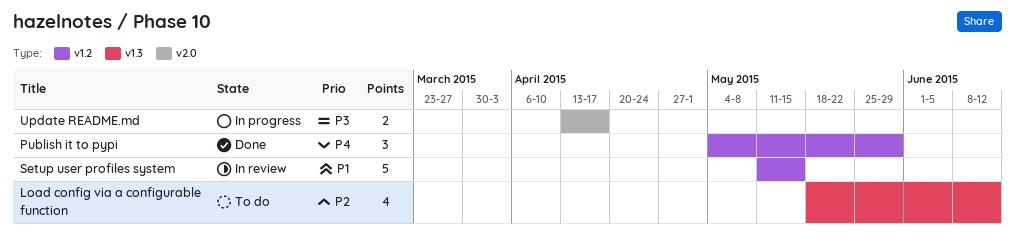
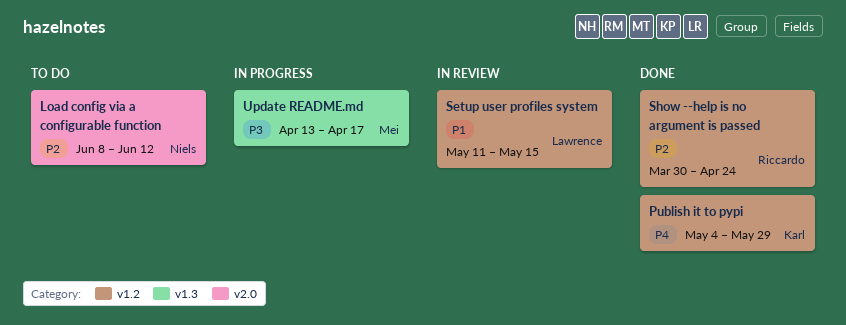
Load config via a configurable function, label: v1.3 -> v2.0
Load config via a configurable function, start: May 18 -> Jun 8
Show --help is no argument is passed: none -> present
Update README.md, label: v2.0 -> v1.3

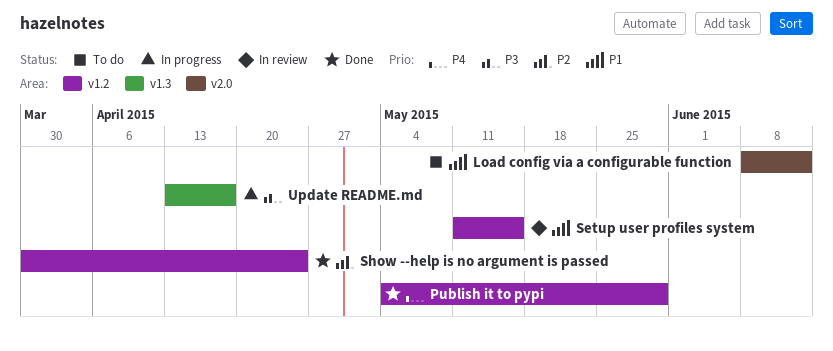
Load config via a configurable function, priority: P2 -> P1

